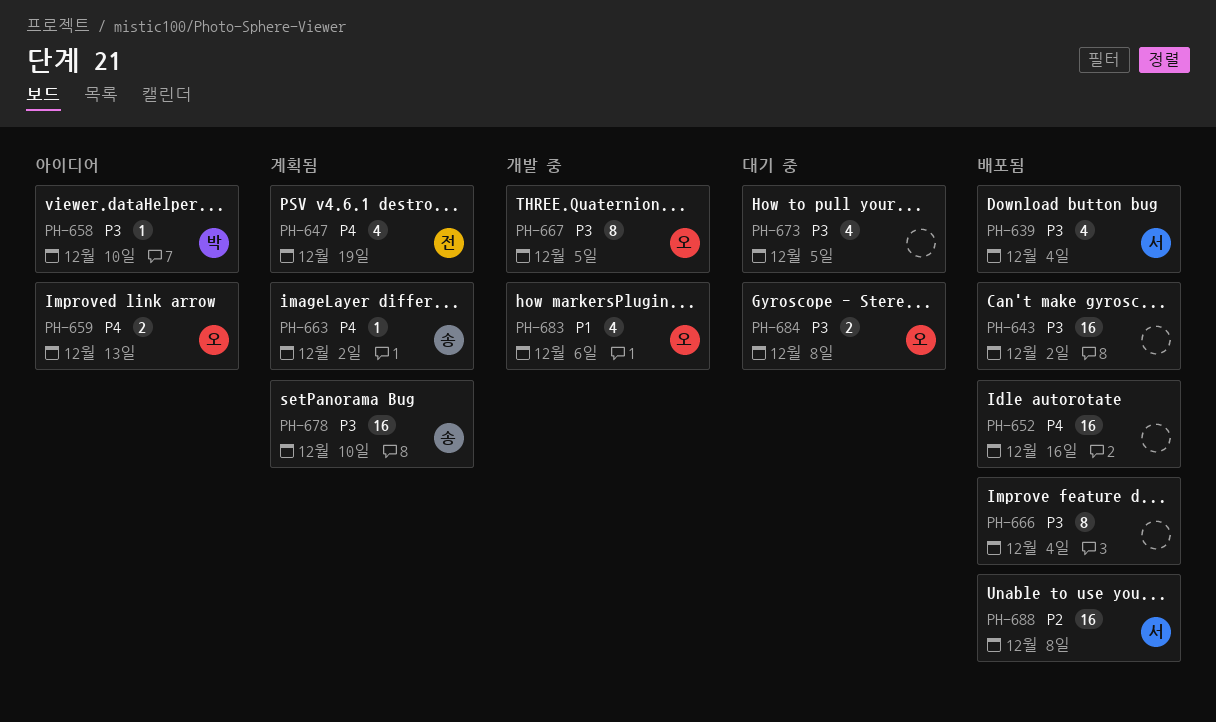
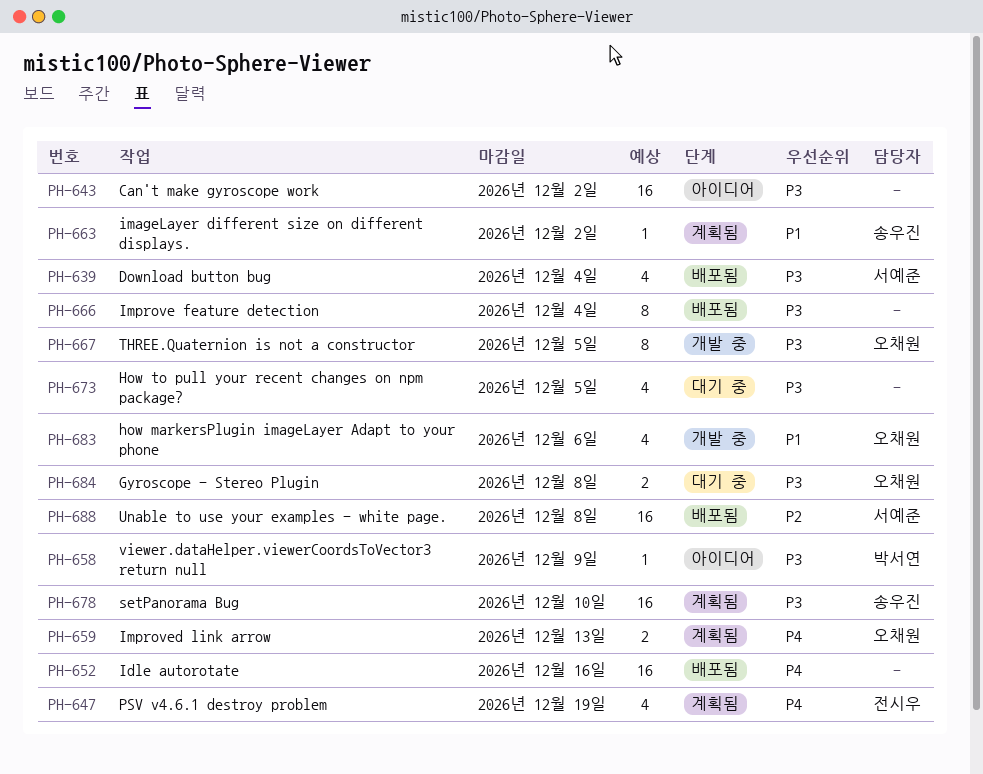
PH-643, status: 배포됨 -> 아이디어
PH-658, due: Dec 10 -> Dec 9
PH-659, status: 아이디어 -> 계획됨
PH-663, priority: P4 -> P1

